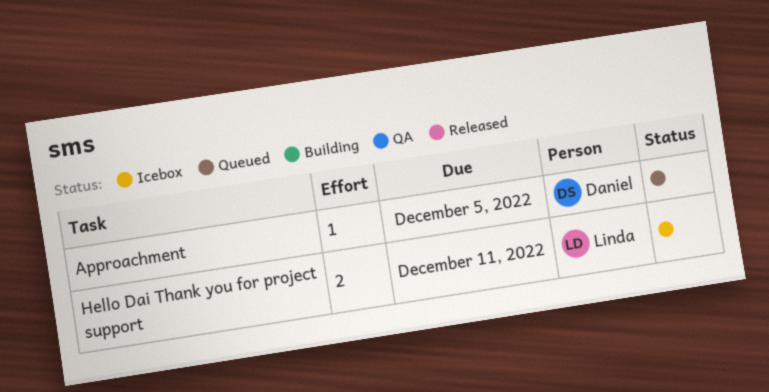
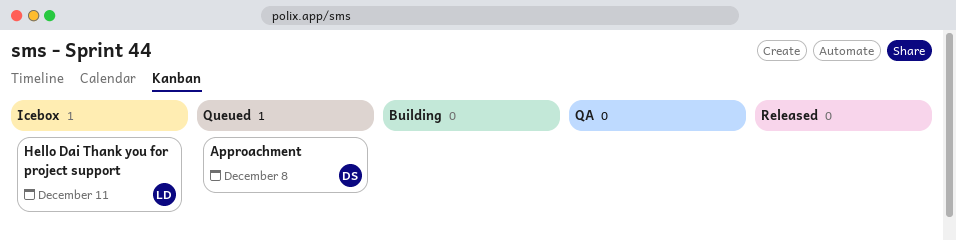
Approachment, due: Dec 5 -> Dec 8

